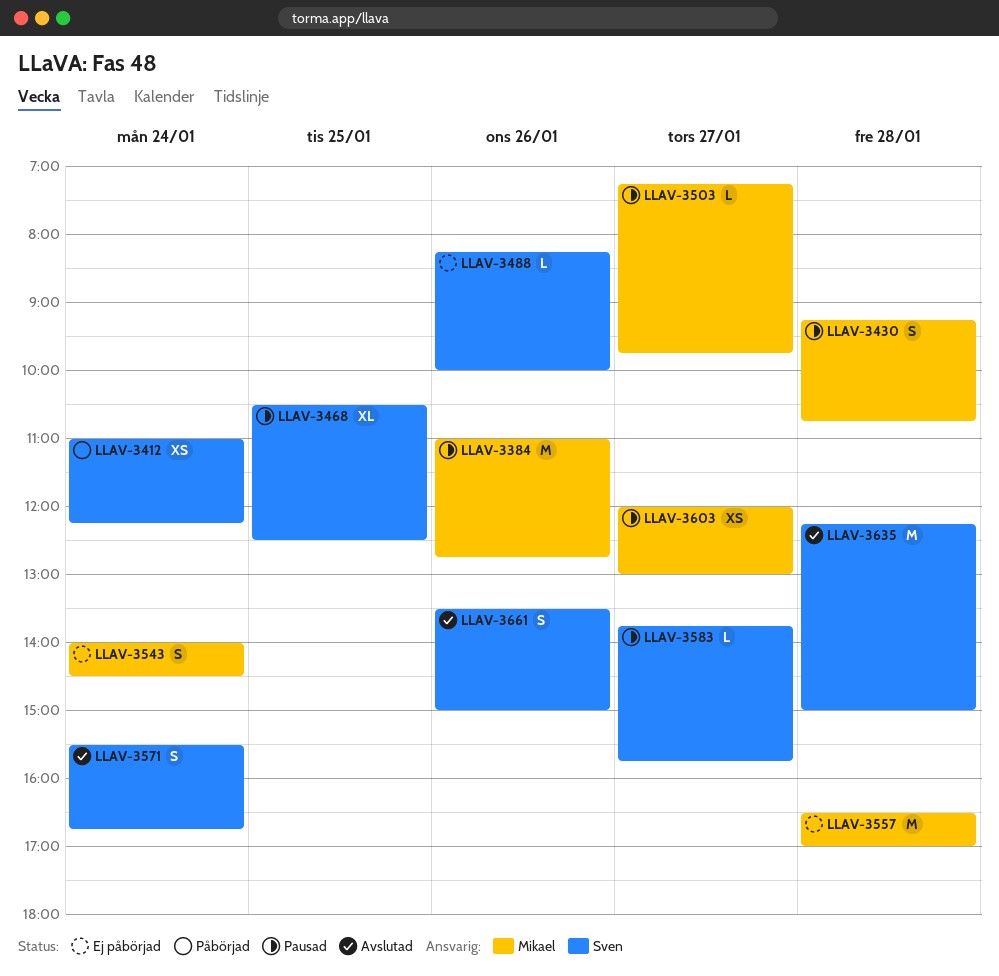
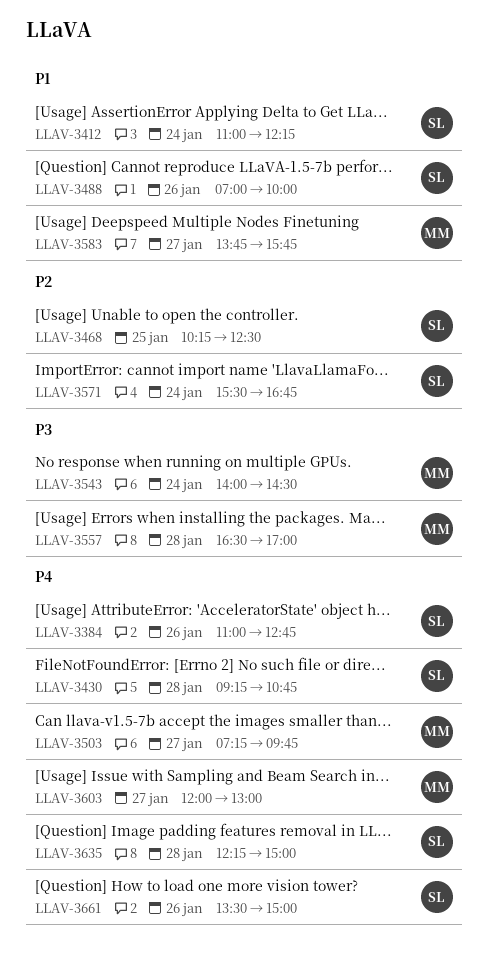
LLAV-3384, owner: Mikael -> Sven
LLAV-3430, owner: Mikael -> Sven
LLAV-3468, begins: 10:30 -> 10:15
LLAV-3488, begins: 08:15 -> 07:00
LLAV-3583, owner: Sven -> Mikael

